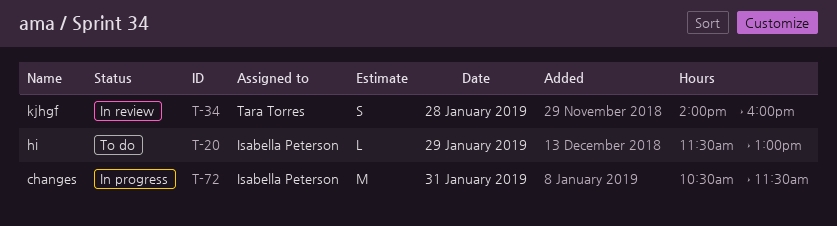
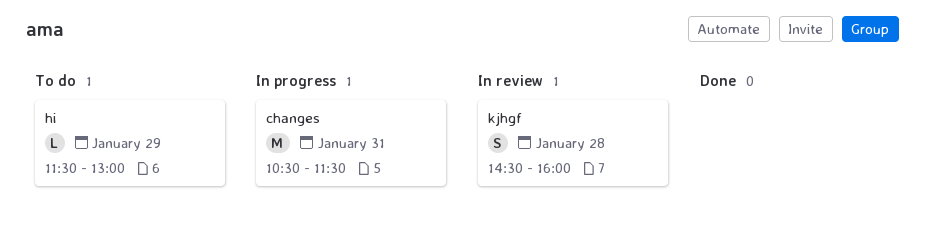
kjhgf, begins: 14:00 -> 14:30

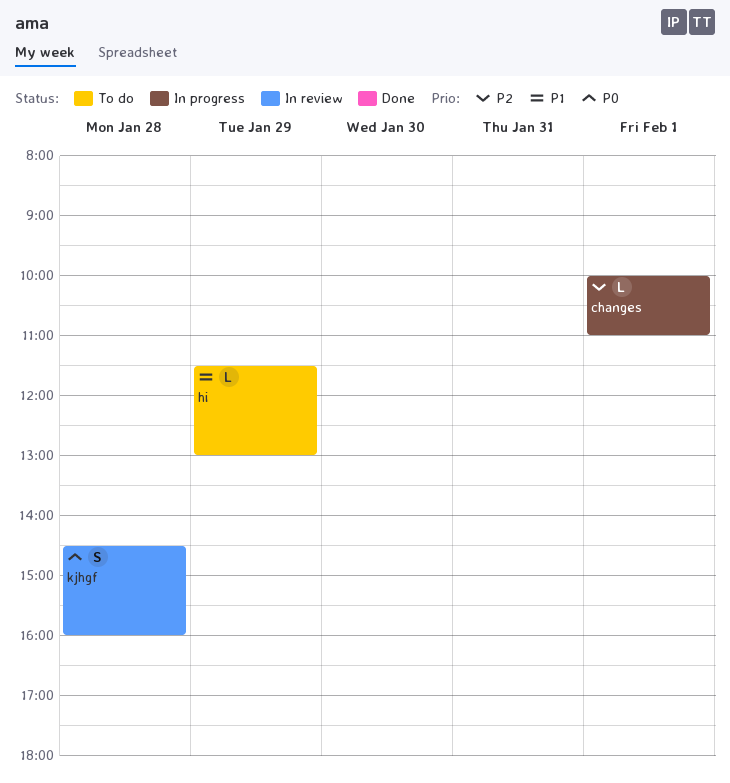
changes, estimate: M -> L
changes, day: Jan 31 -> Feb 1
changes, begins: 10:30 -> 10:00
changes, ends: 11:30 -> 11:00

